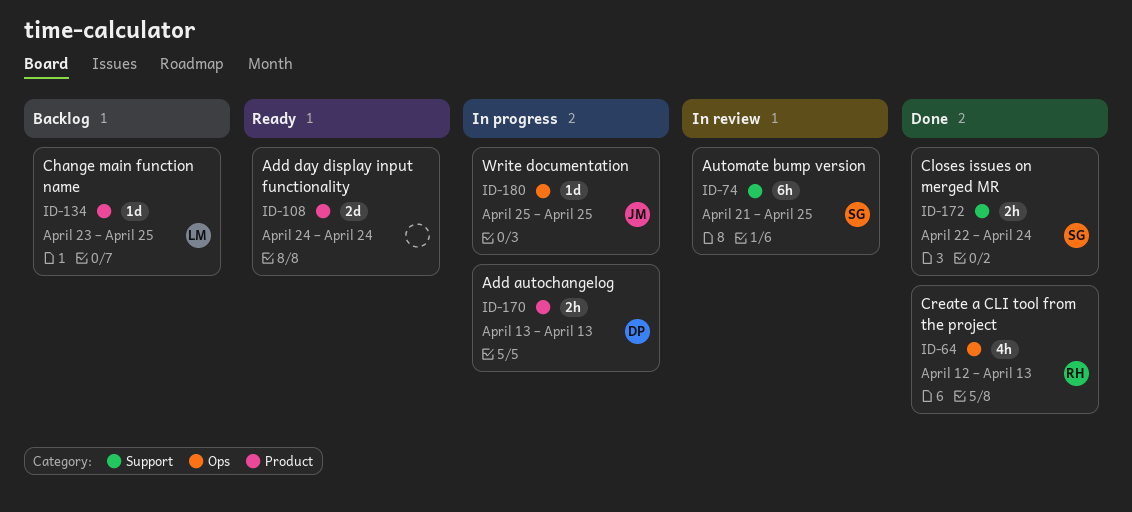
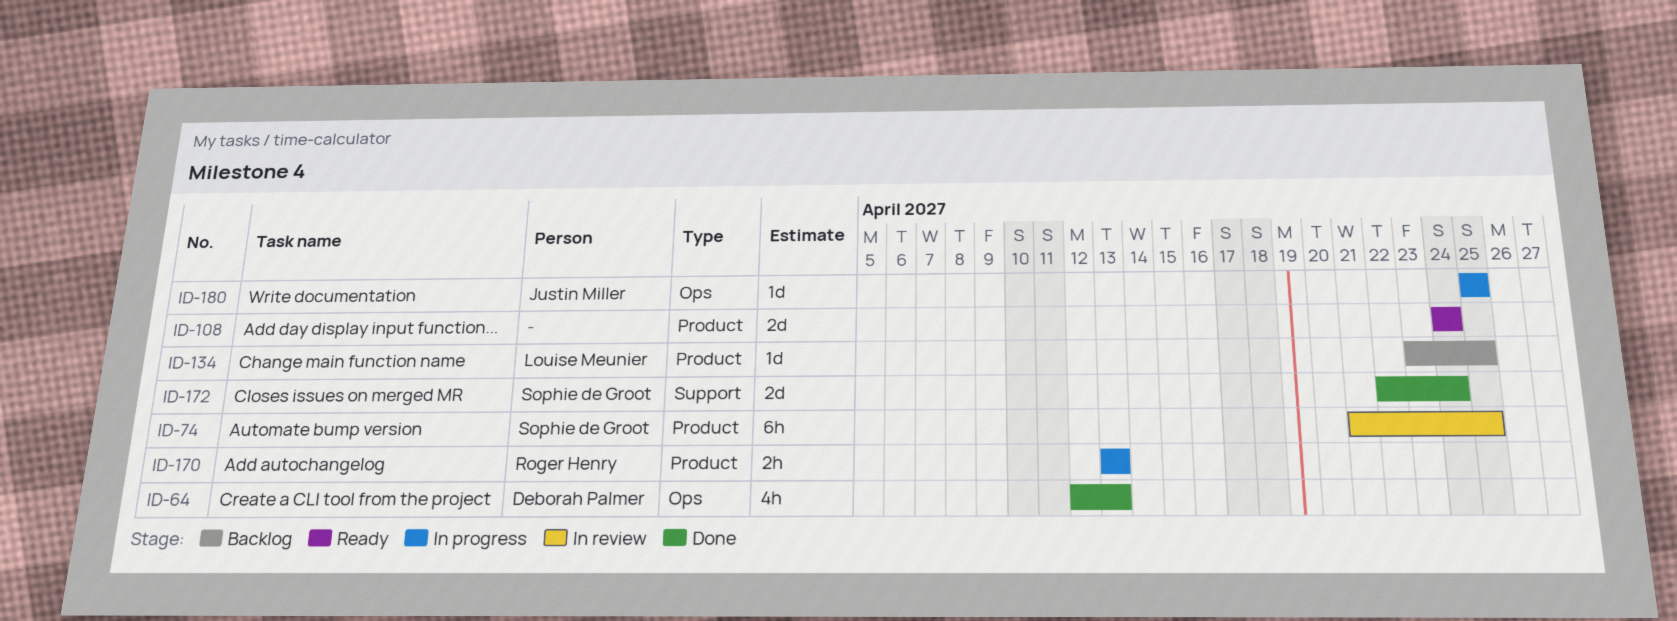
ID-64, owner: Roger Henry -> Deborah Palmer
ID-74, label: Support -> Product
ID-170, owner: Deborah Palmer -> Roger Henry
ID-172, estimate: 2h -> 2d

